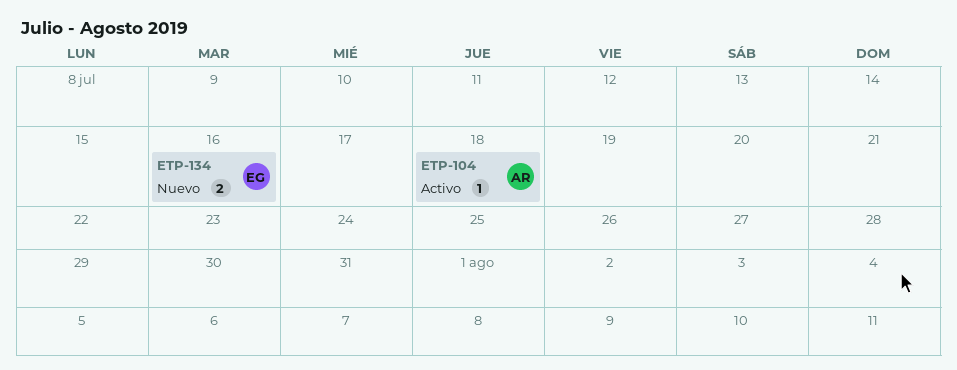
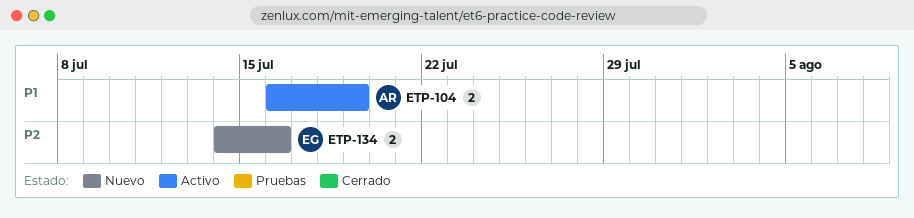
ETP-104, estimate: 1 -> 2
ETP-104, due: Jul 18 -> Jul 19

